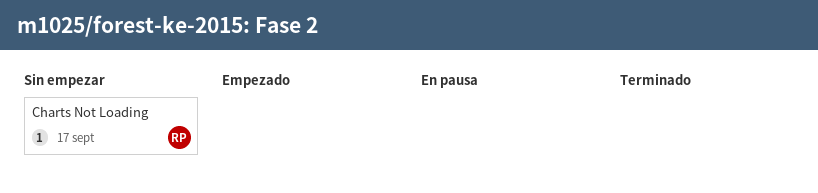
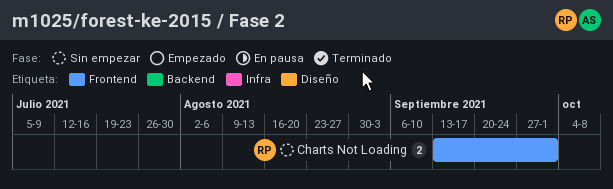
Charts Not Loading, estimate: 1 -> 2
Charts Not Loading, due: Sep 17 -> Oct 1

